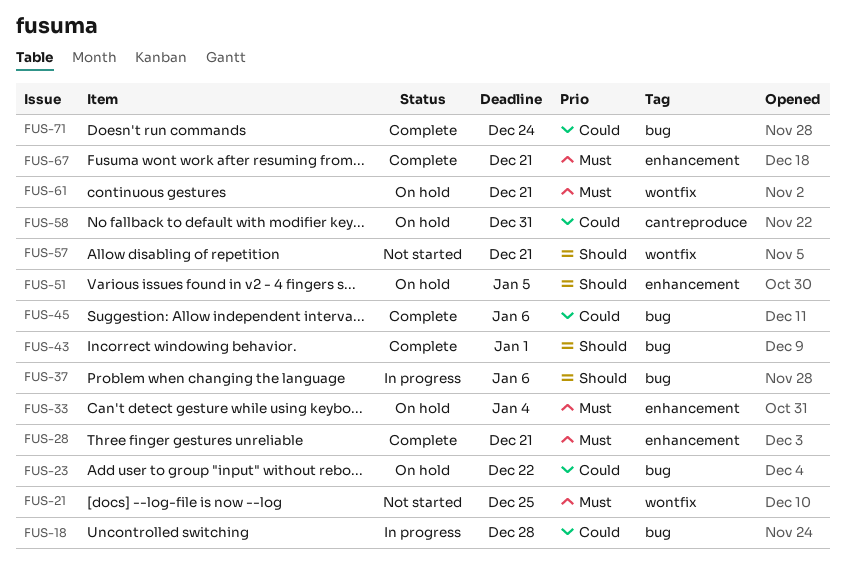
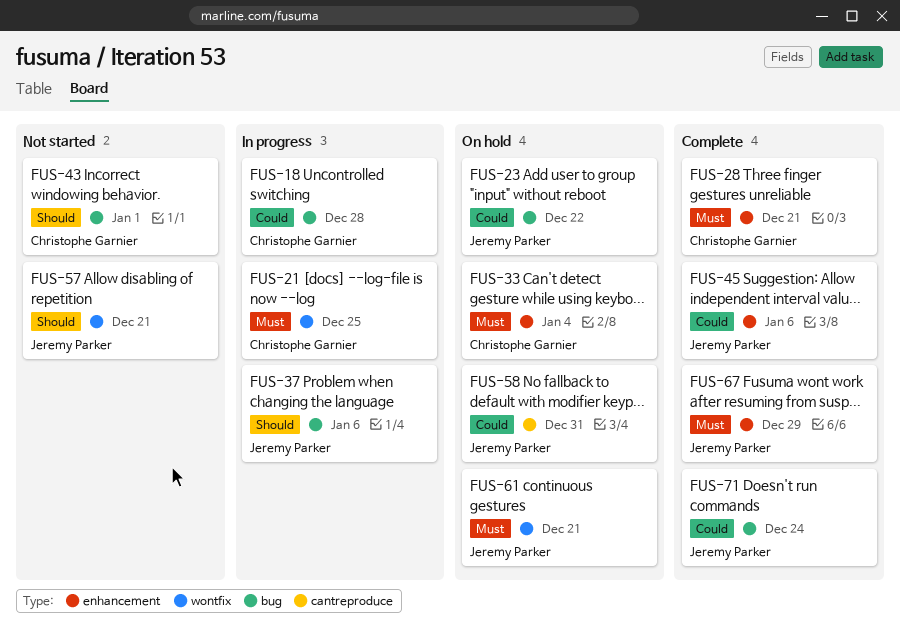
FUS-21, status: Not started -> In progress
FUS-43, status: Complete -> Not started
FUS-45, label: bug -> enhancement
FUS-51: present -> none
FUS-67, due: Dec 21 -> Dec 29

